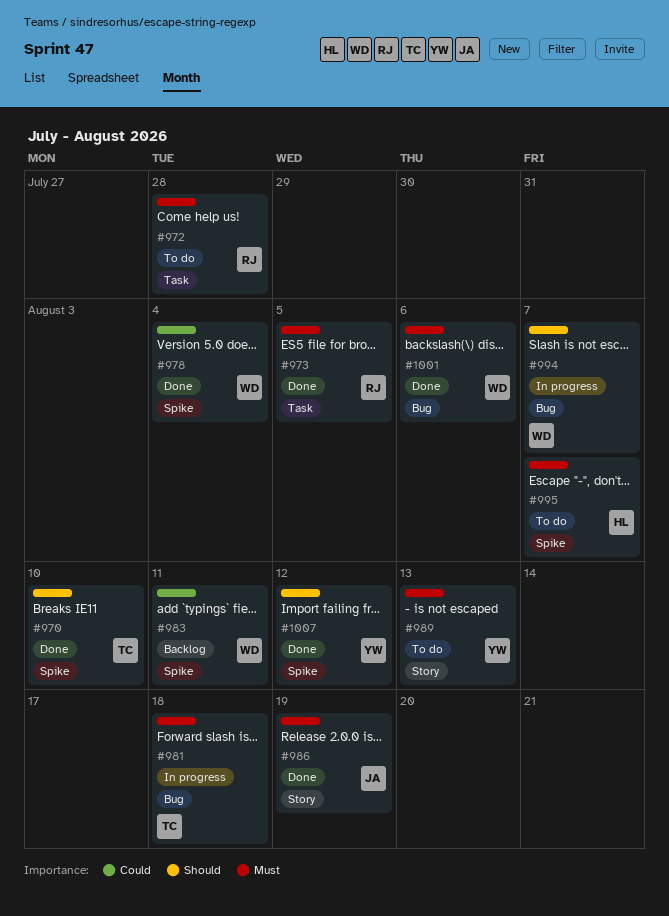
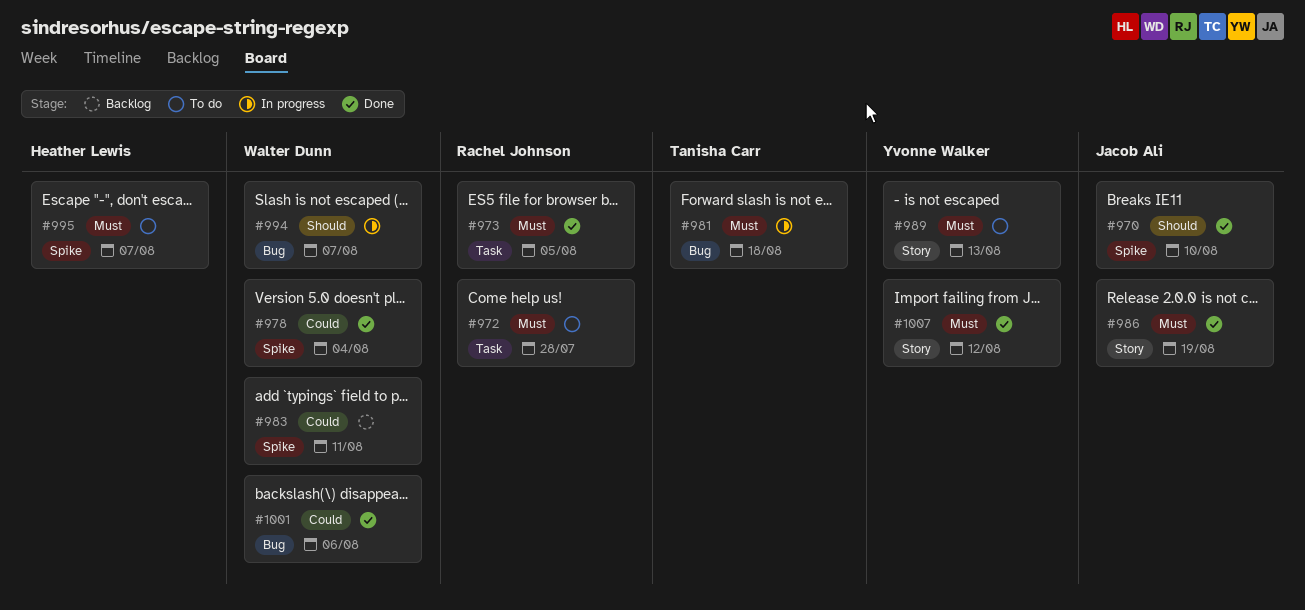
#970, owner: Tanisha Carr -> Jacob Ali
#1001, priority: Must -> Could
#1007, priority: Should -> Must
#1007, label: Spike -> Story

